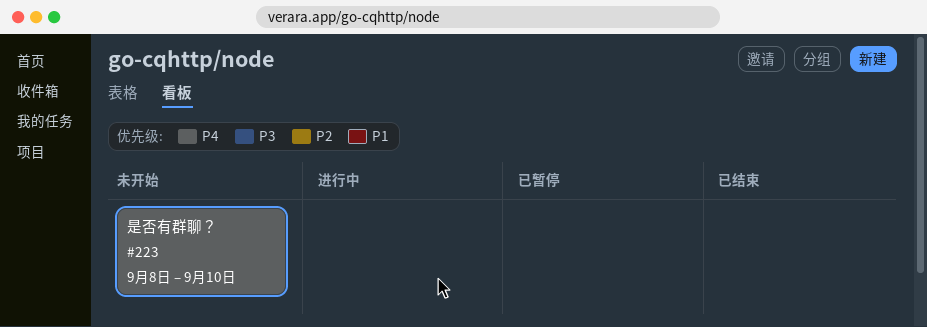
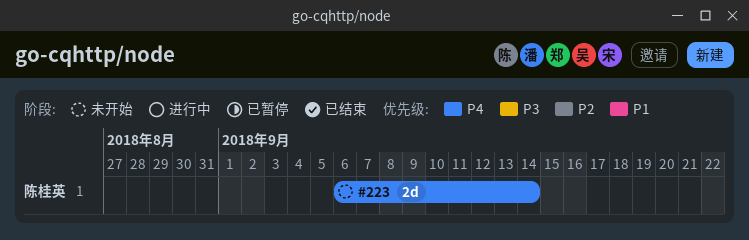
#223, start: Sep 8 -> Sep 6
#223, due: Sep 10 -> Sep 14

